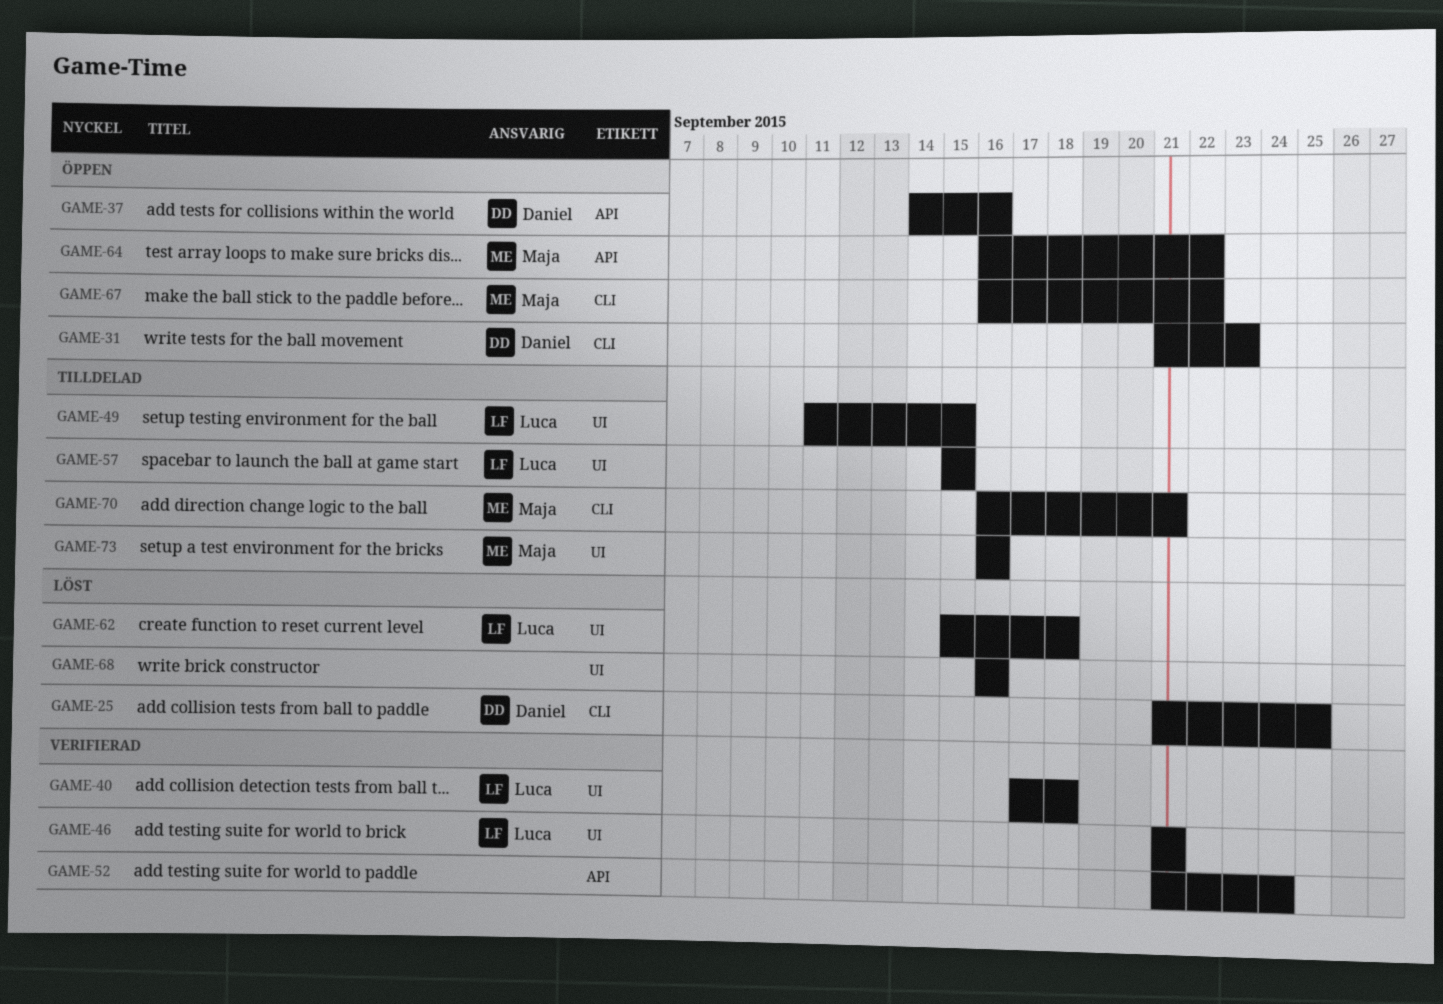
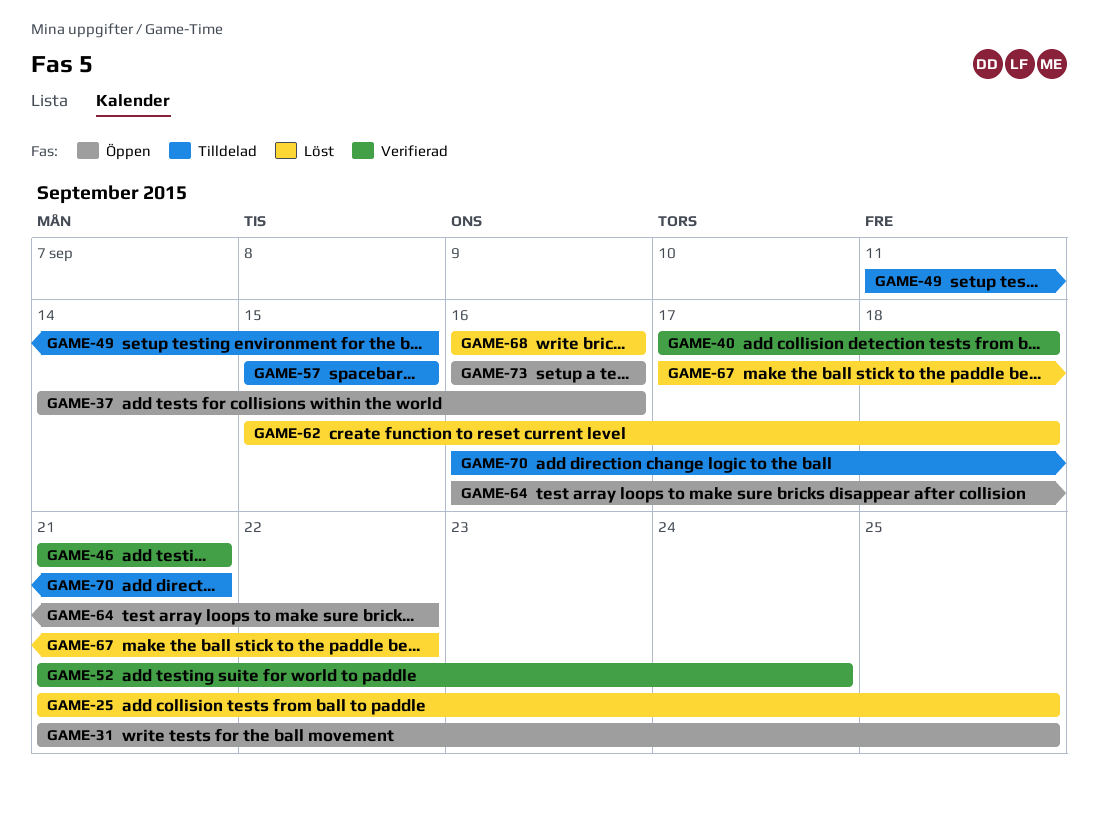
GAME-31, due: Sep 23 -> Sep 25
GAME-67, status: Öppen -> Löst
GAME-67, start: Sep 16 -> Sep 17
GAME-73, status: Tilldelad -> Öppen

